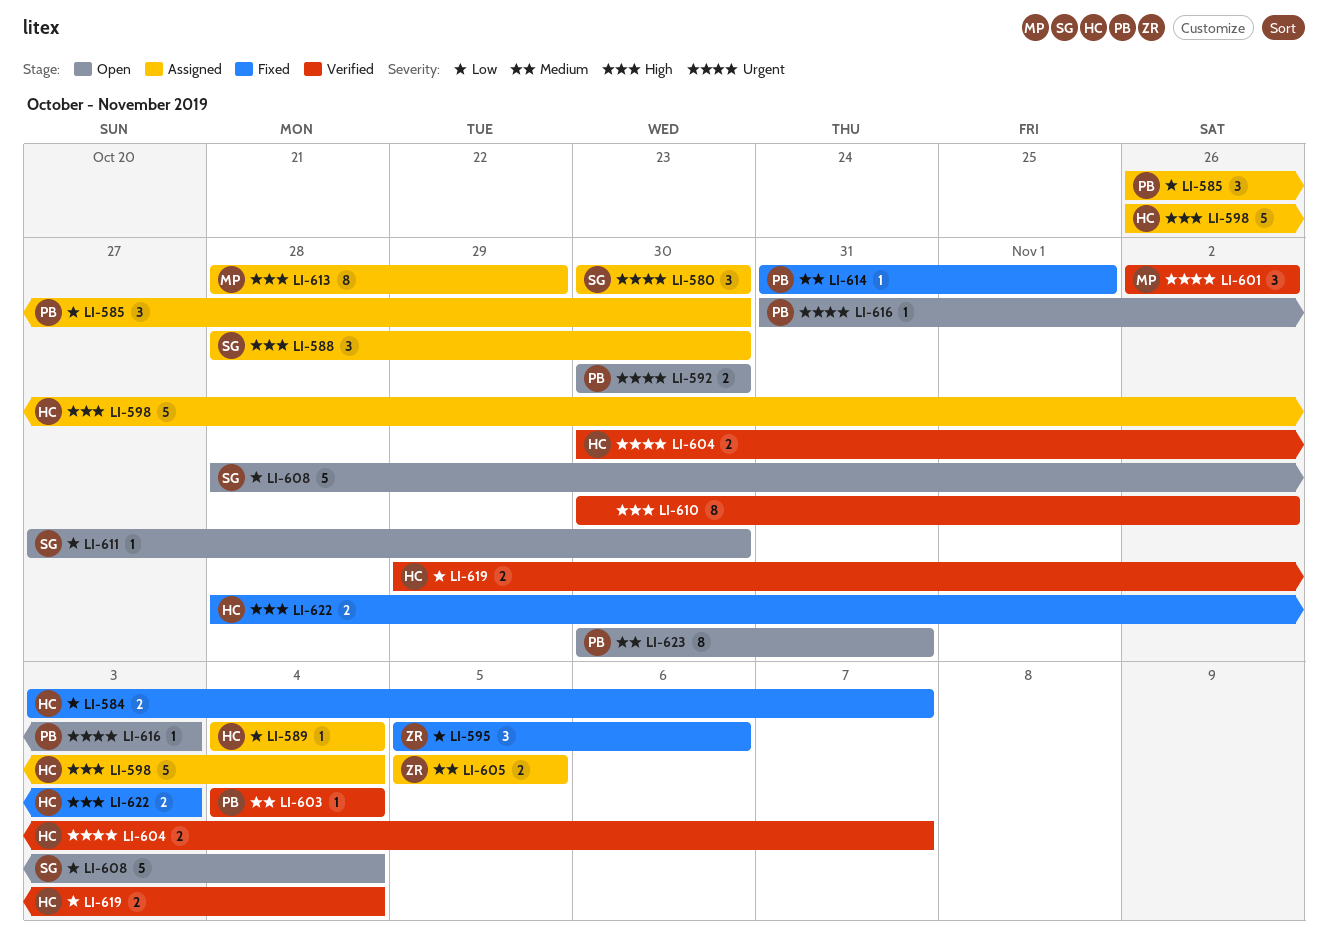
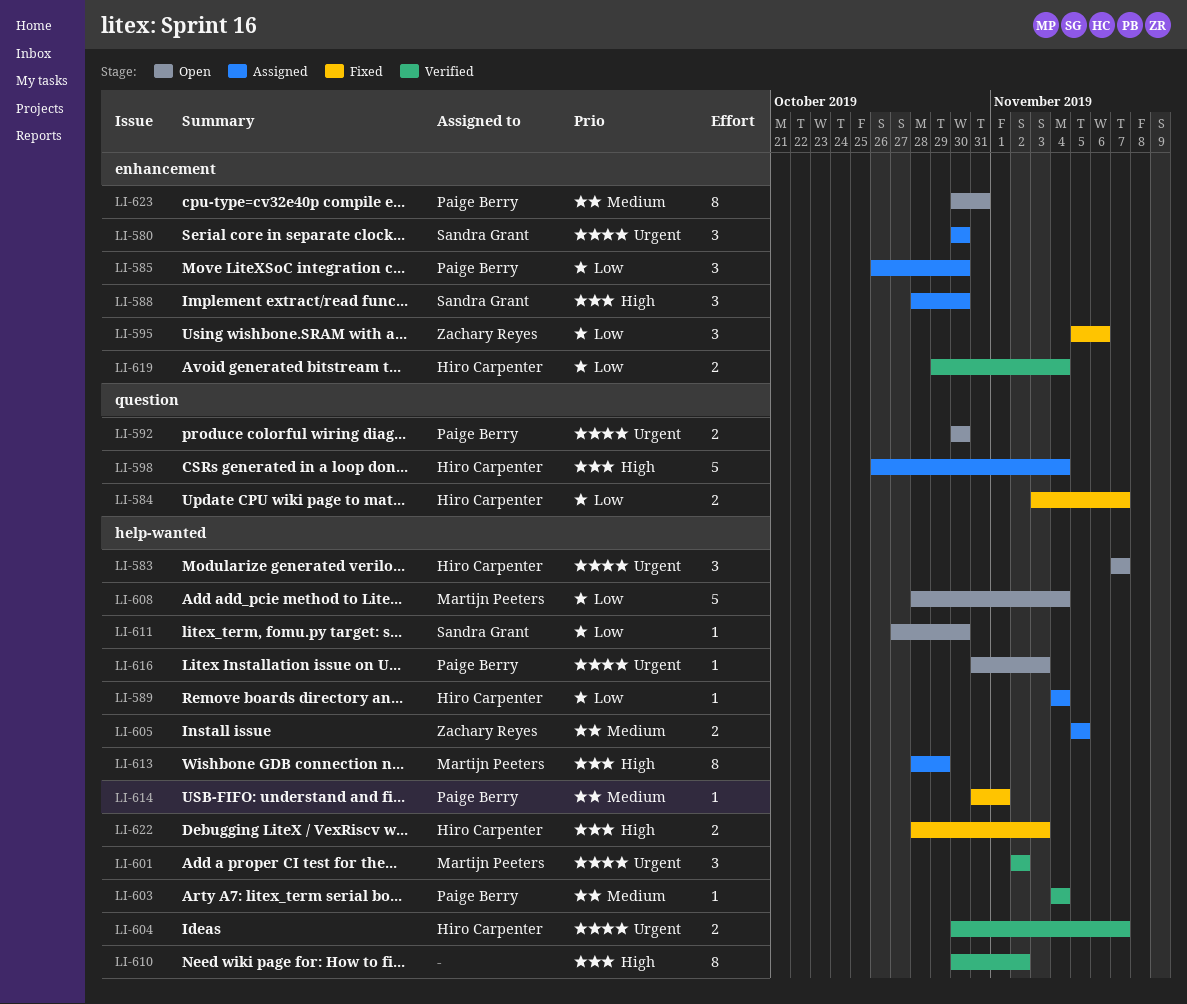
LI-583: none -> present
LI-608, owner: Sandra Grant -> Martijn Peeters

